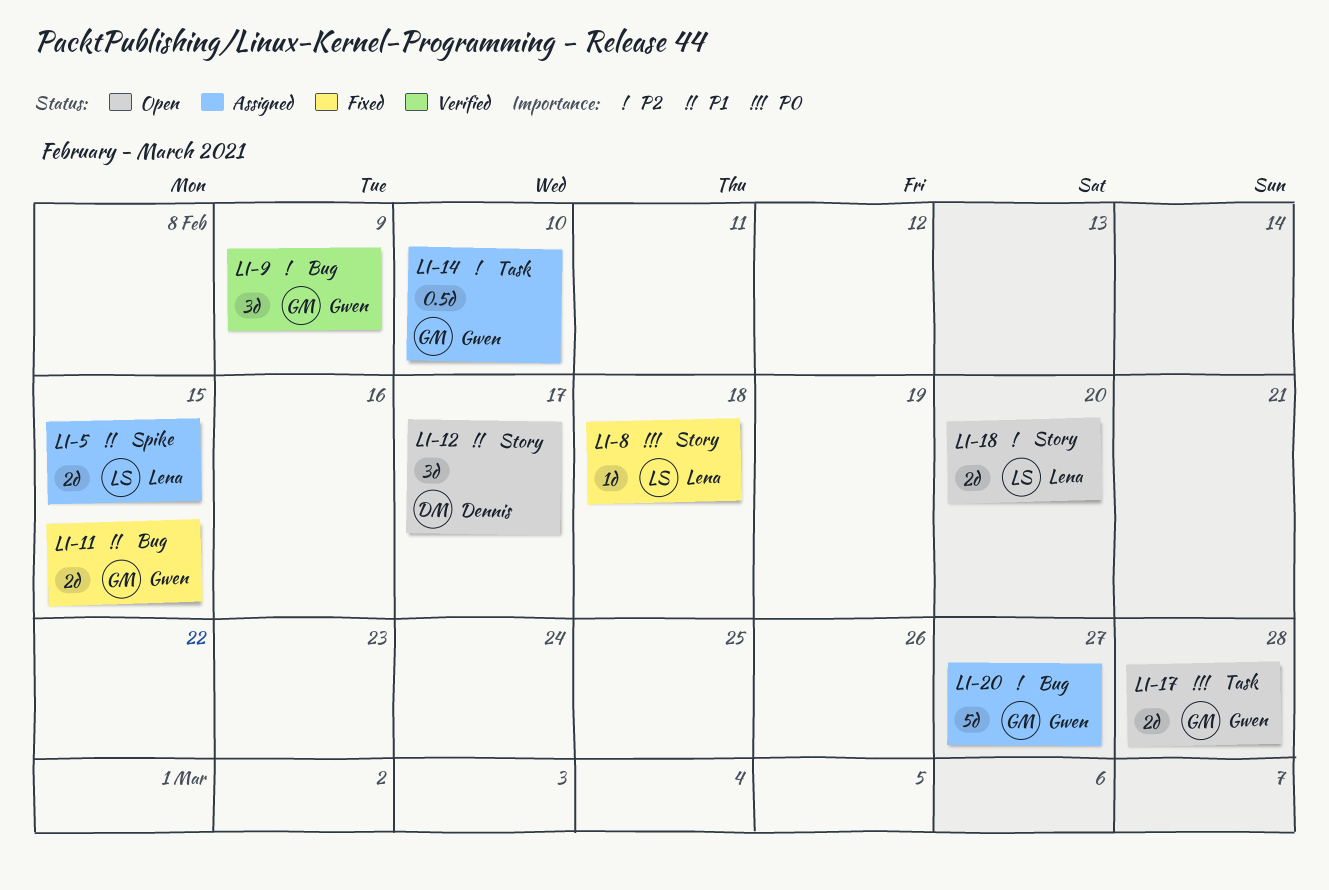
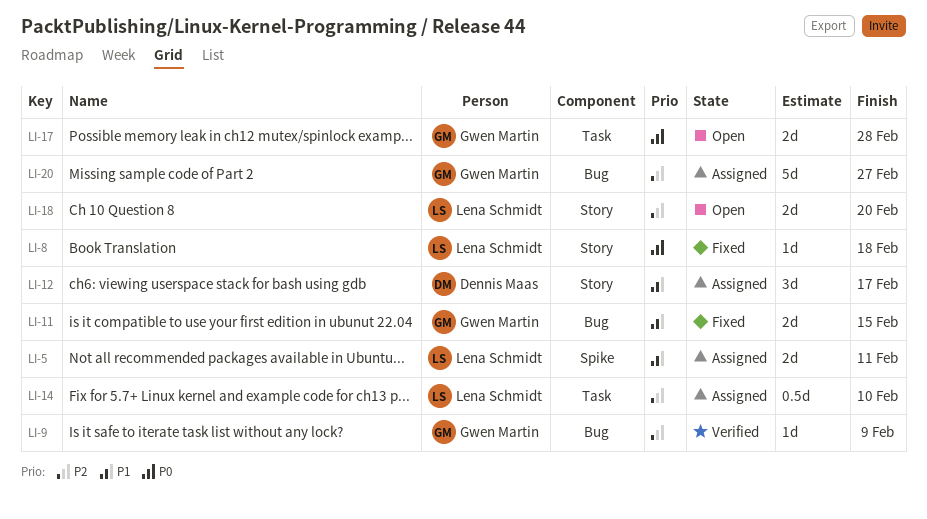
LI-5, due: Feb 15 -> Feb 11
LI-9, estimate: 3d -> 1d
LI-12, status: Open -> Assigned
LI-14, owner: Gwen Martin -> Lena Schmidt

